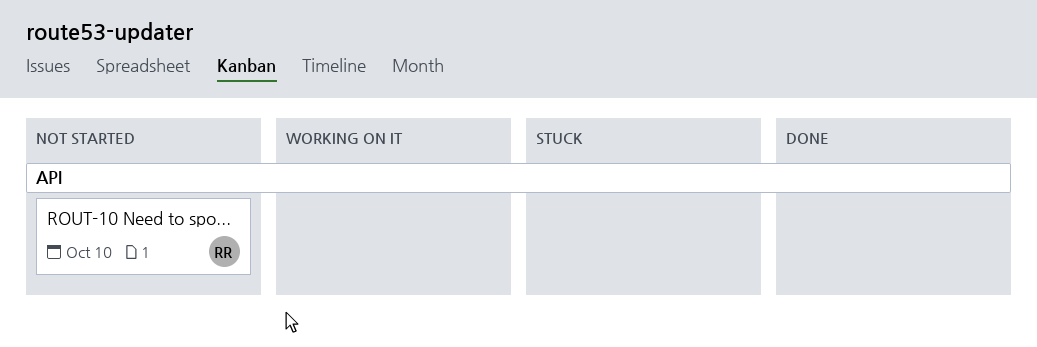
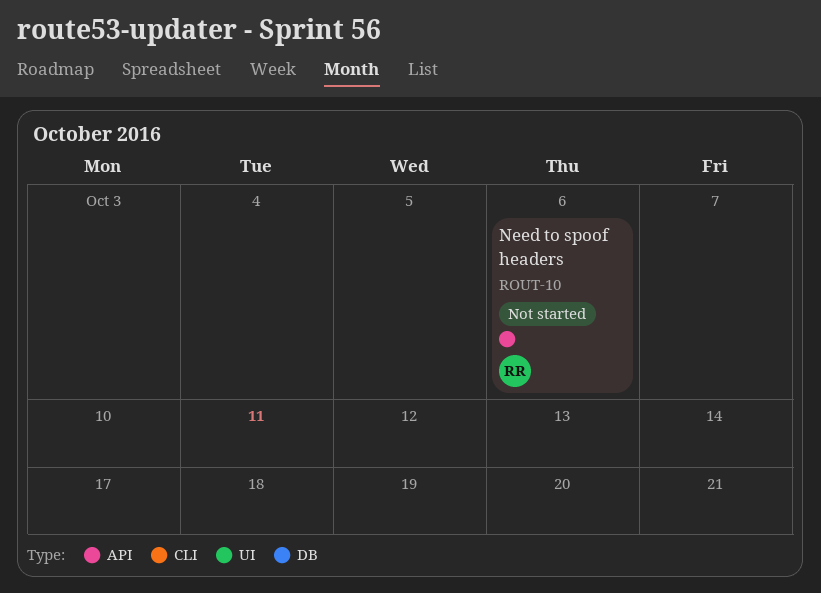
ROUT-10, due: Oct 10 -> Oct 6

